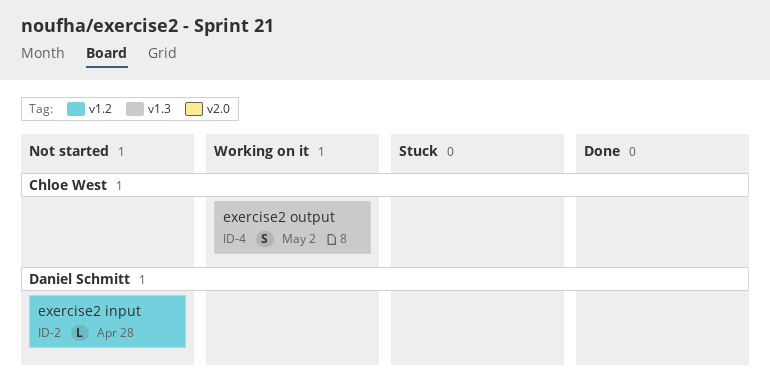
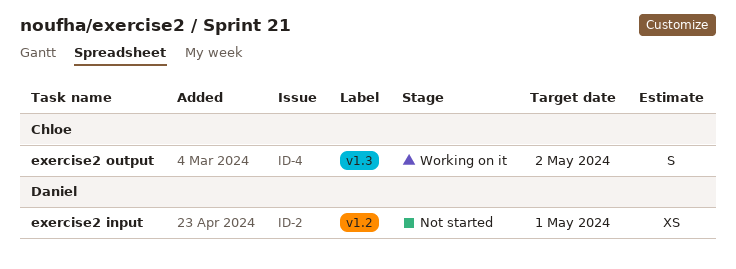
ID-2, estimate: L -> XS
ID-2, due: Apr 28 -> May 1

